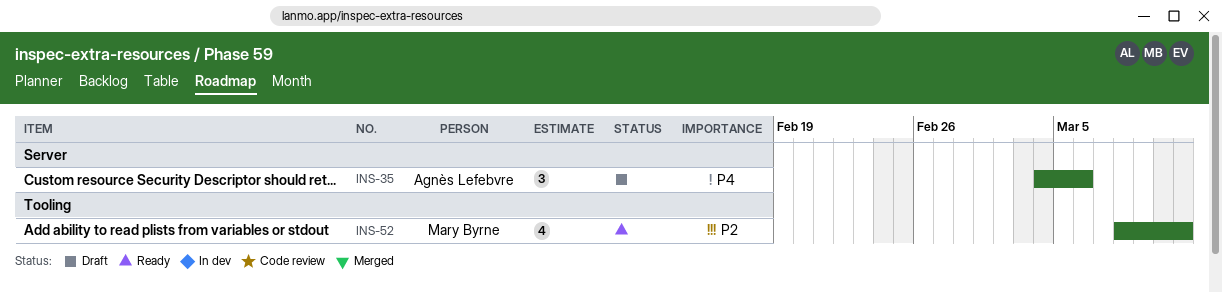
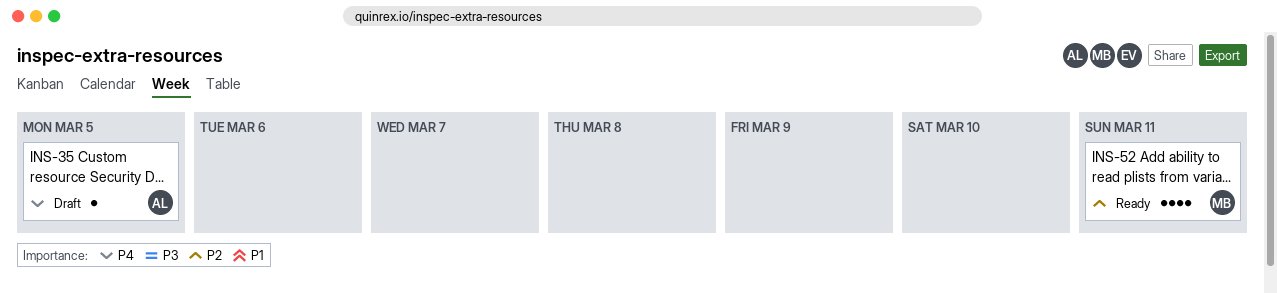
INS-35, estimate: 3 -> 1
INS-35, due: Mar 6 -> Mar 5

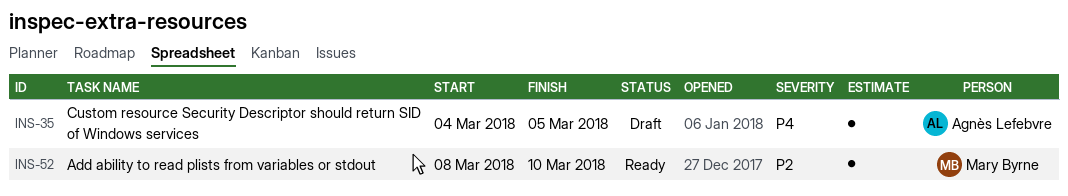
INS-52, estimate: 4 -> 1
INS-52, due: Mar 11 -> Mar 10

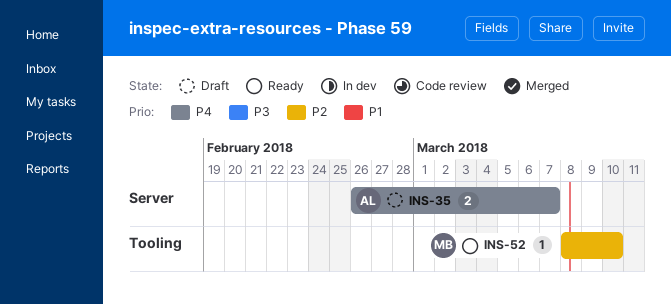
INS-35, estimate: 1 -> 2
INS-35, start: Mar 4 -> Feb 26
INS-35, due: Mar 5 -> Mar 7

